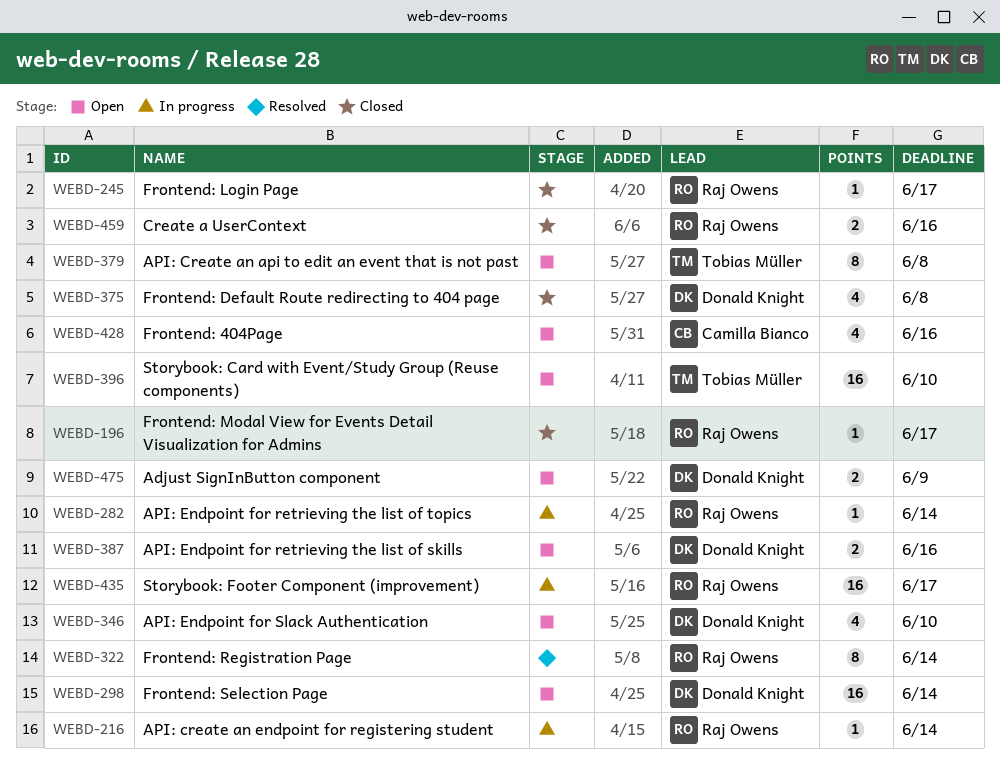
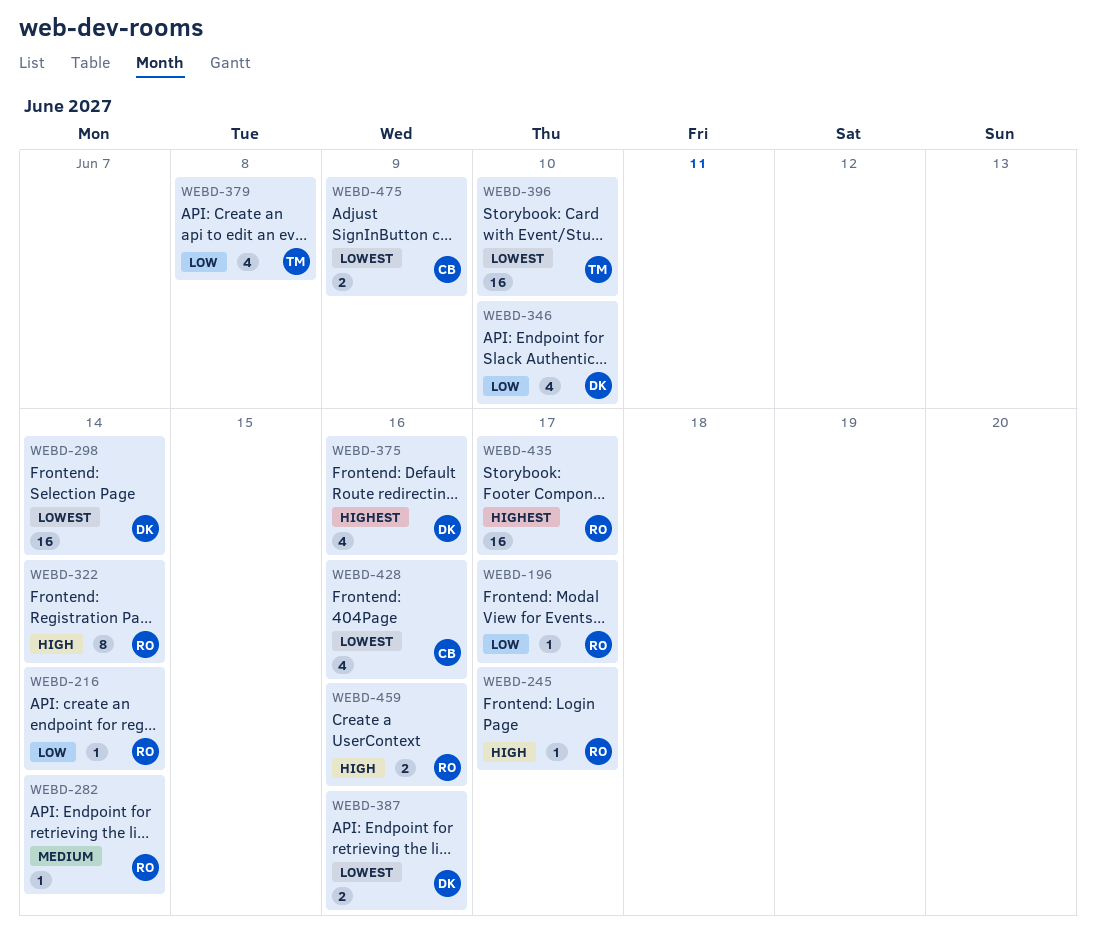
WEBD-375, due: Jun 8 -> Jun 16
WEBD-379, estimate: 8 -> 4
WEBD-475, owner: Donald Knight -> Camilla Bianco

